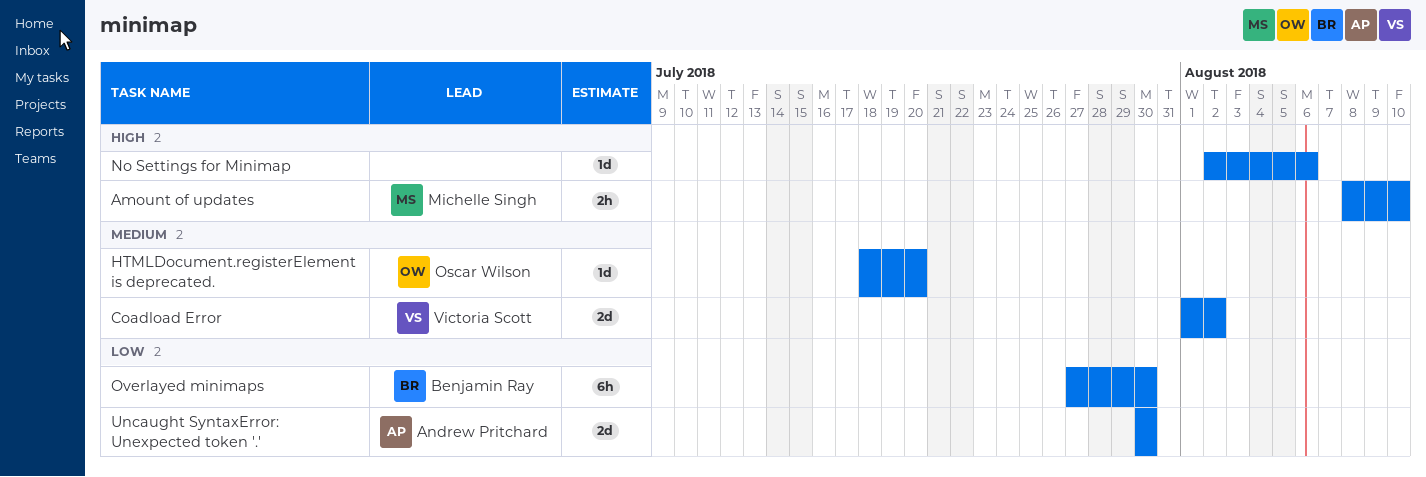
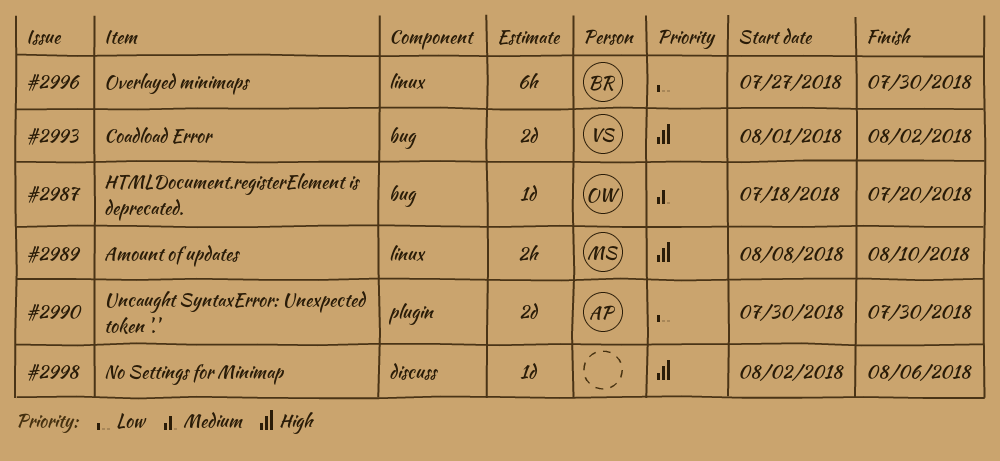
Coadload Error, priority: Medium -> High

